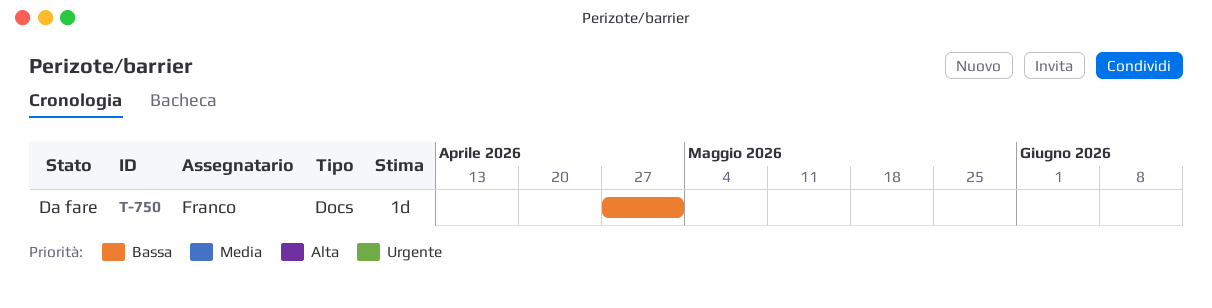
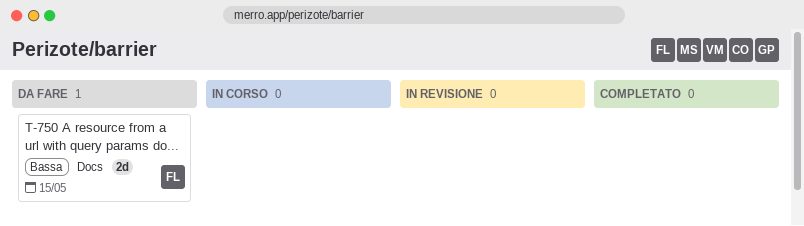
T-750, estimate: 1d -> 2d
T-750, due: May 1 -> May 15

